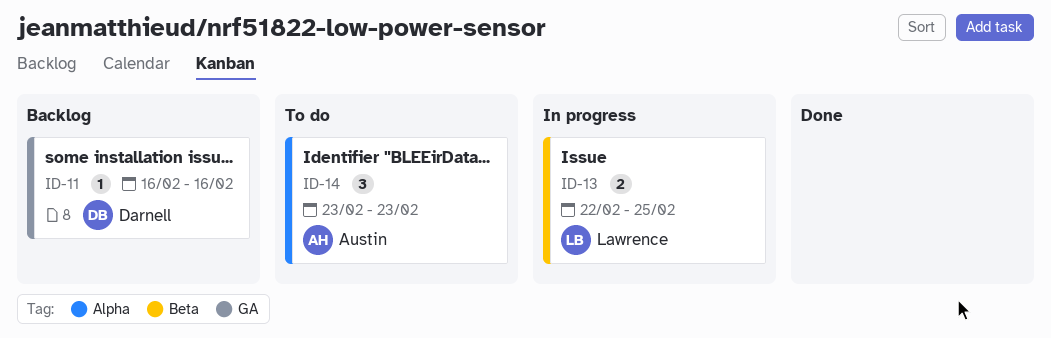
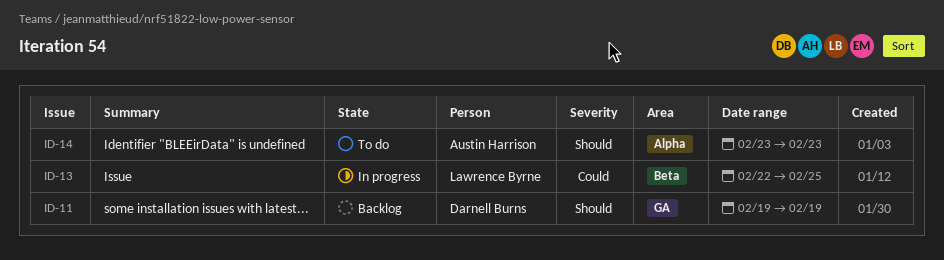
ID-11, start: Feb 16 -> Feb 19
ID-11, due: Feb 16 -> Feb 19

